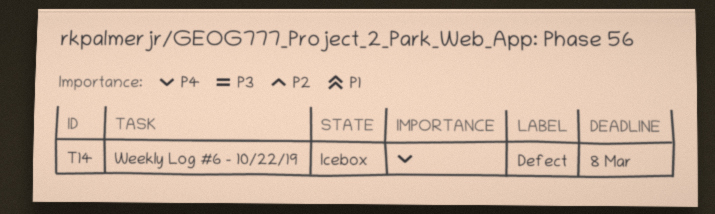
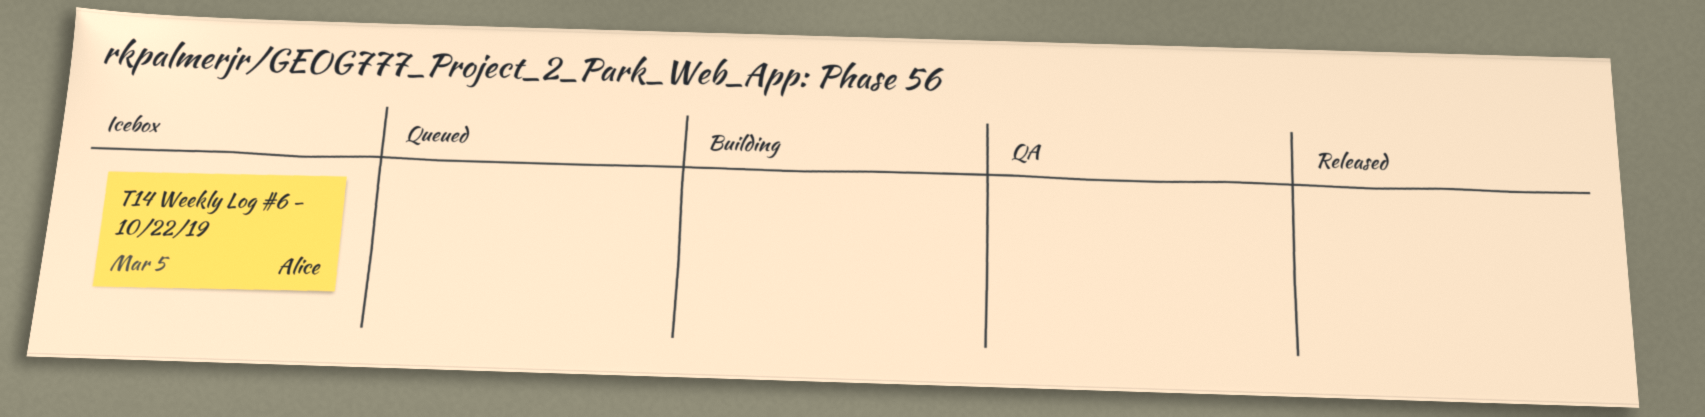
T14, due: Mar 8 -> Mar 5

